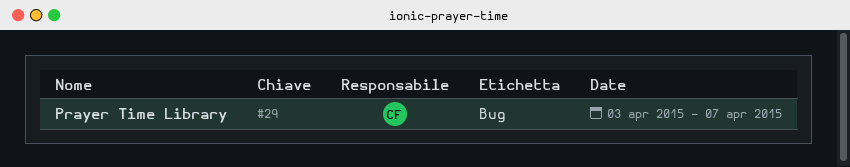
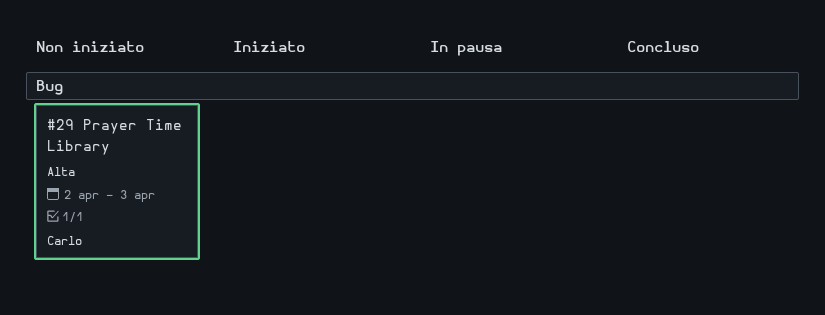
#29, start: Apr 3 -> Apr 2
#29, due: Apr 7 -> Apr 3

